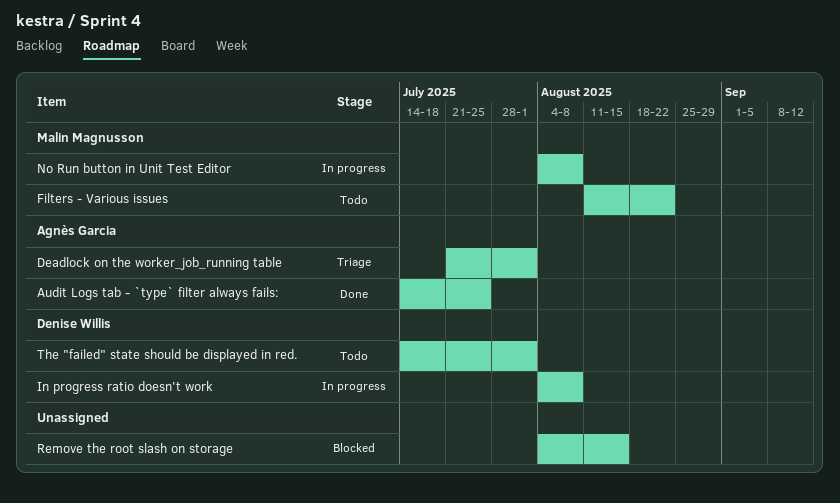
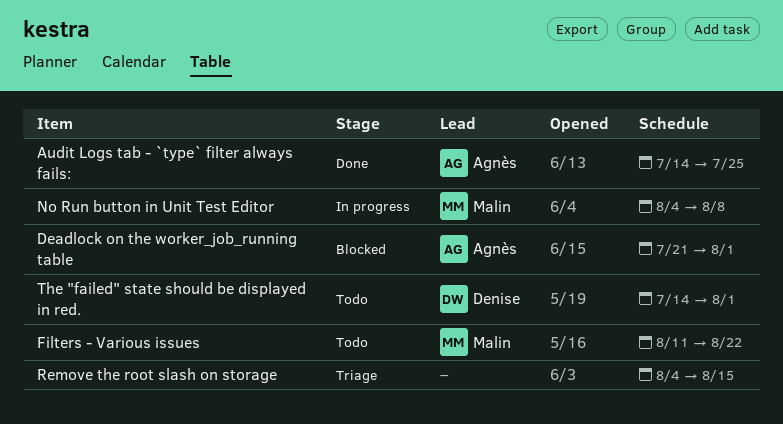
Deadlock on the worker_job_running table, status: Triage -> Blocked
In progress ratio doesn't work: present -> none
Remove the root slash on storage, status: Blocked -> Triage

